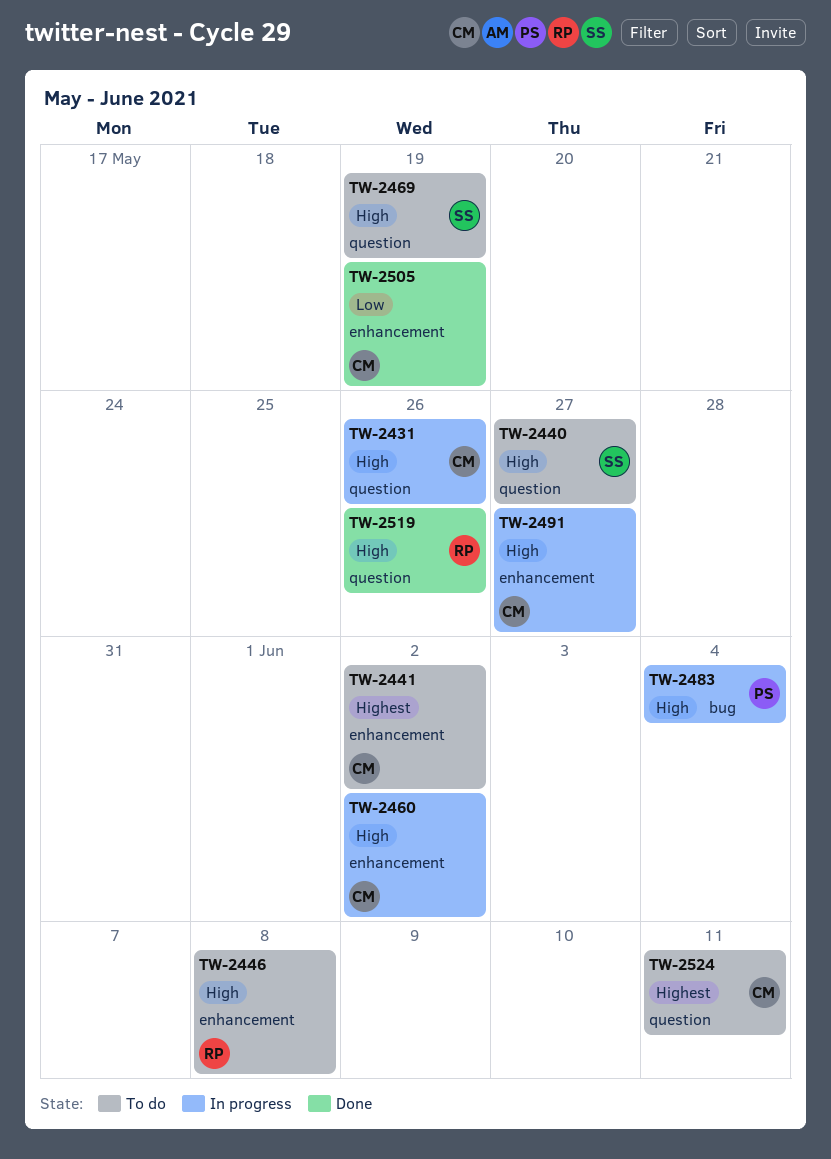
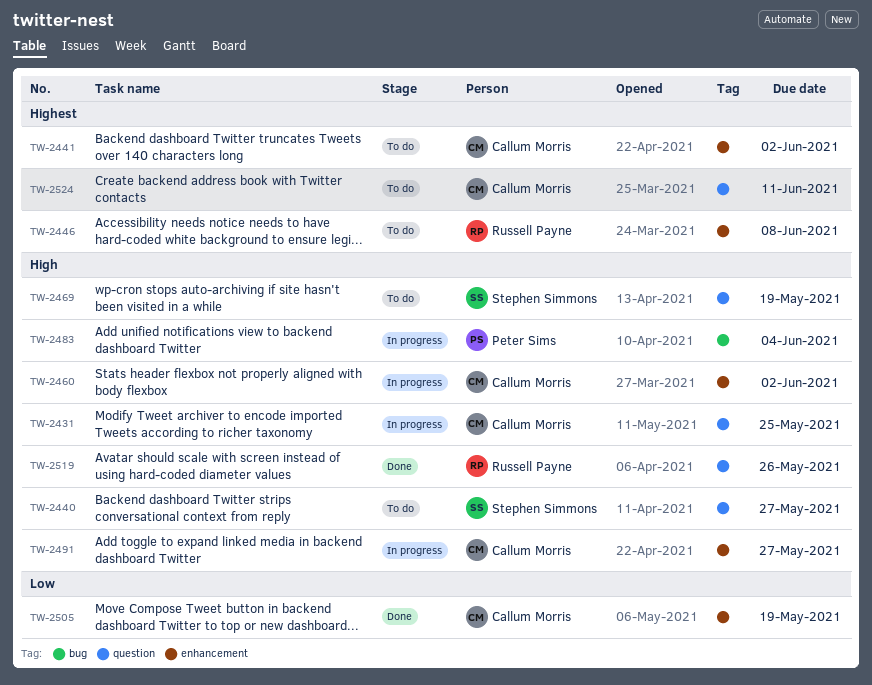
TW-2431, due: May 26 -> May 25
TW-2446, priority: High -> Highest

